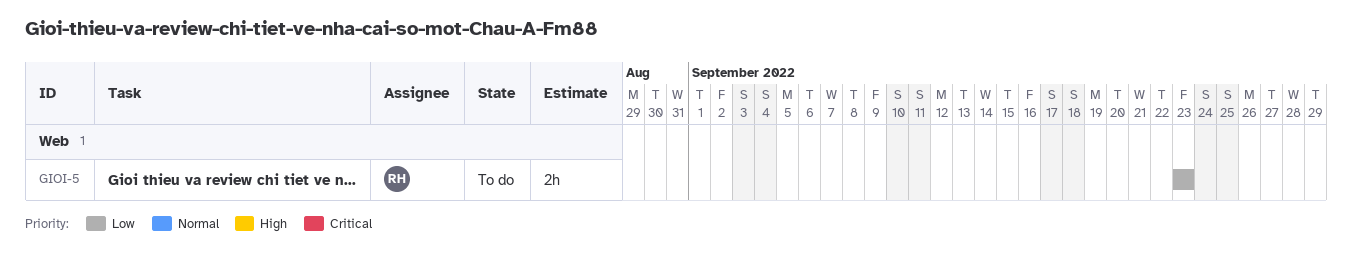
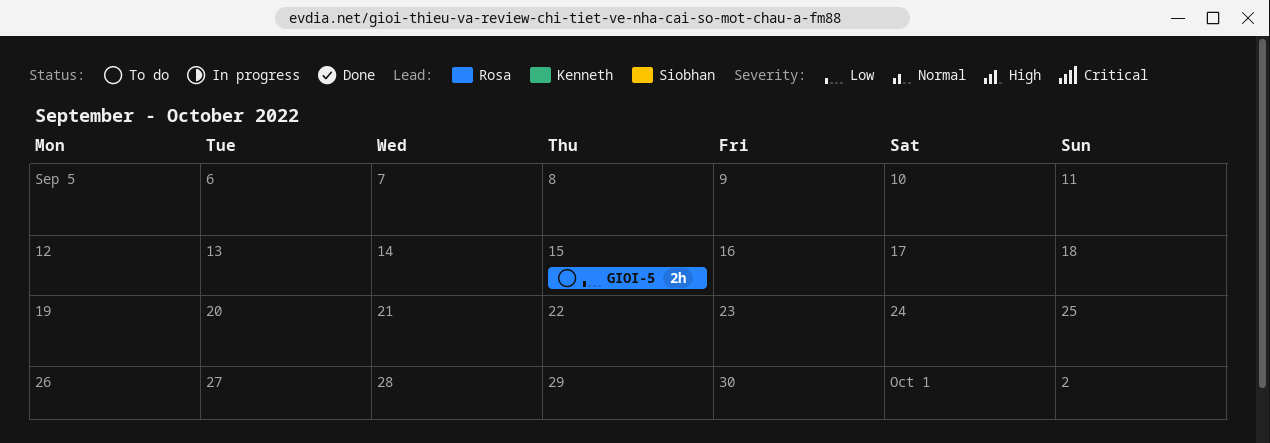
GIOI-5, start: Sep 23 -> Sep 15
GIOI-5, due: Sep 23 -> Sep 15

